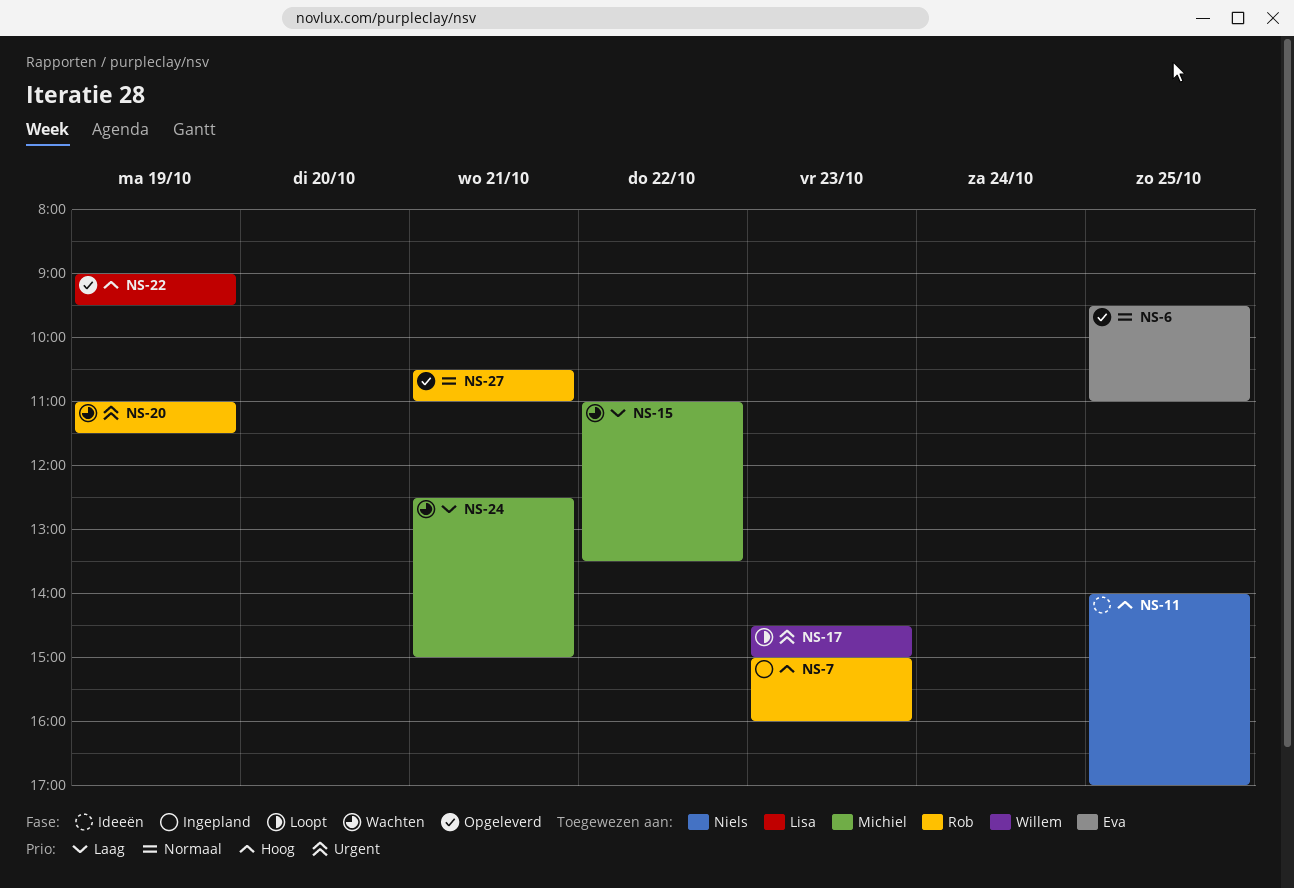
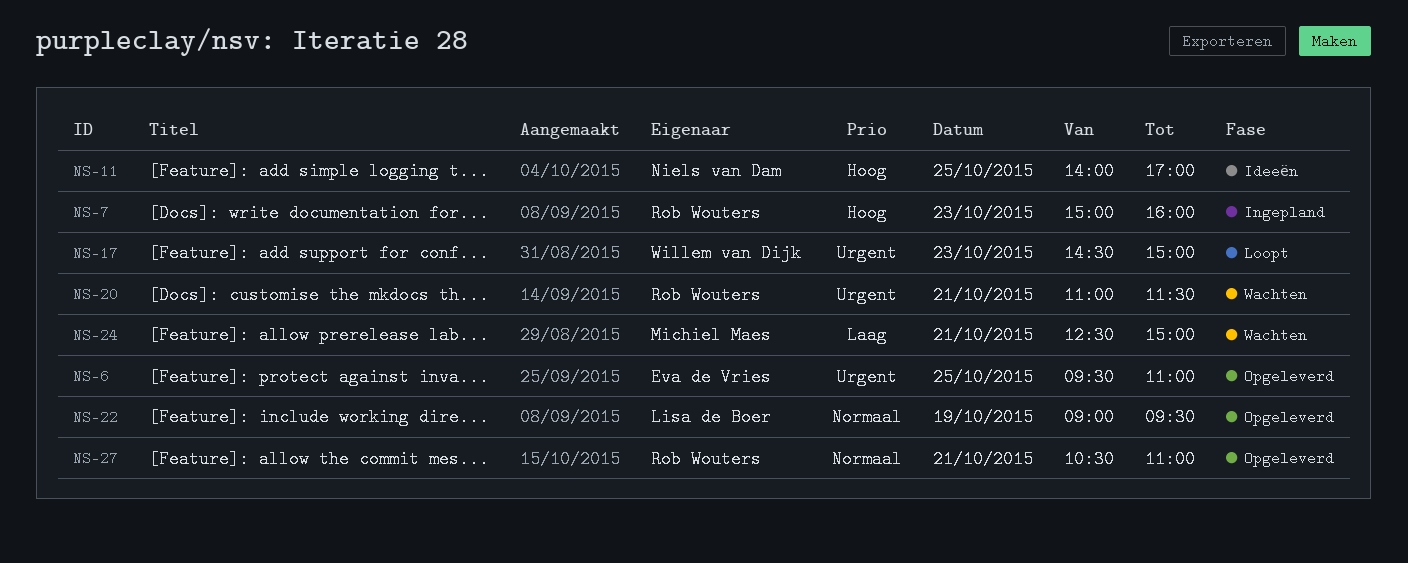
NS-6, priority: Normaal -> Urgent
NS-15: present -> none
NS-20, day: Oct 19 -> Oct 21
NS-22, priority: Hoog -> Normaal

